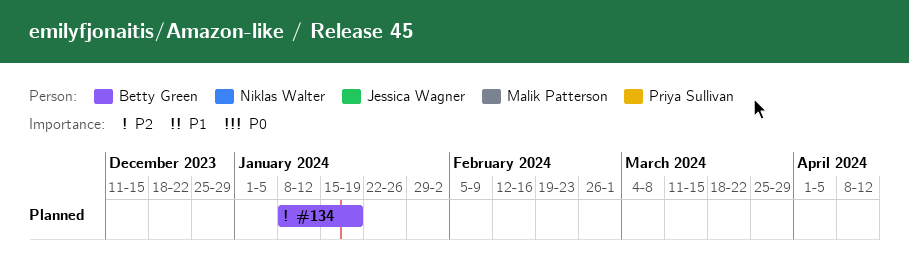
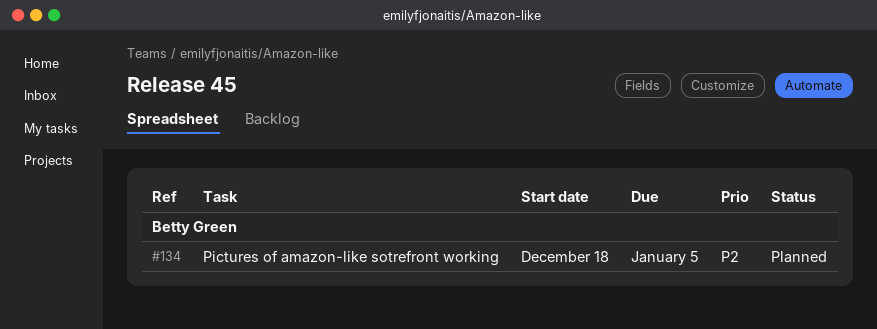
#134, start: Jan 8 -> Dec 18
#134, due: Jan 19 -> Jan 5

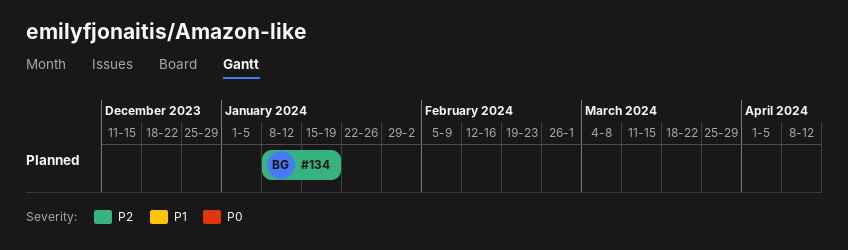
#134, start: Dec 18 -> Jan 8
#134, due: Jan 5 -> Jan 19

